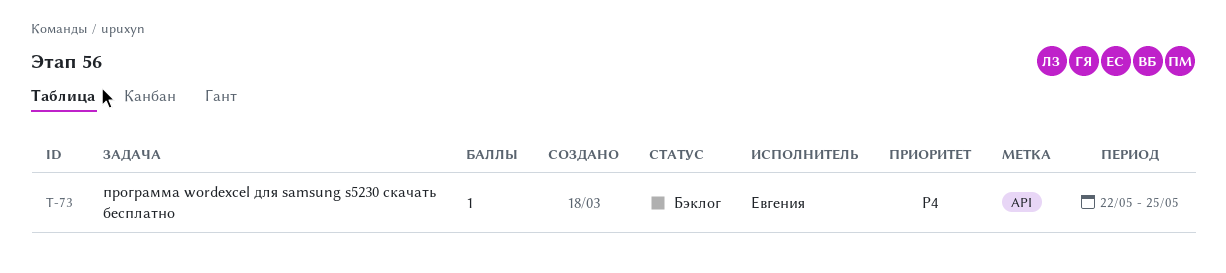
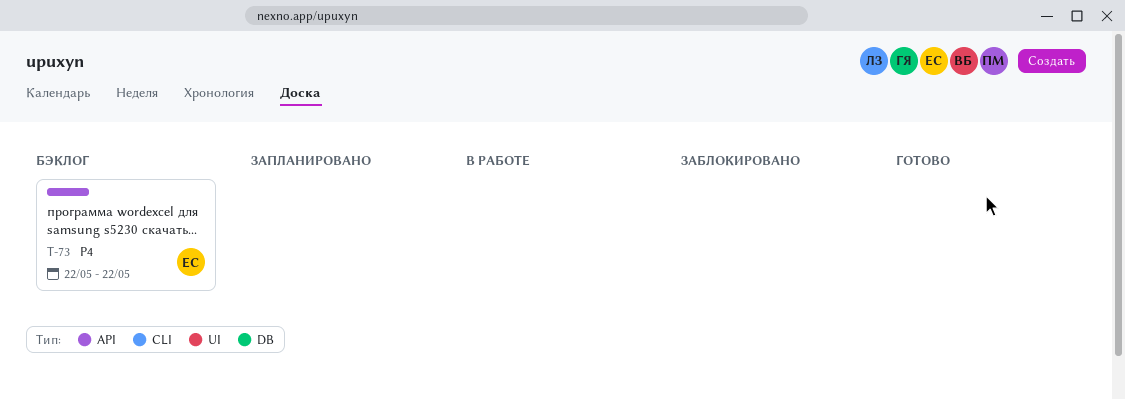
T-73, due: May 25 -> May 22

